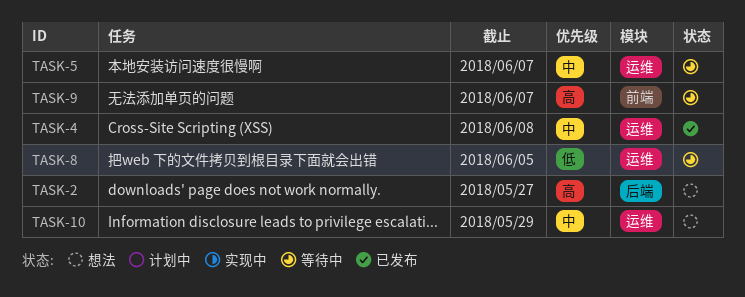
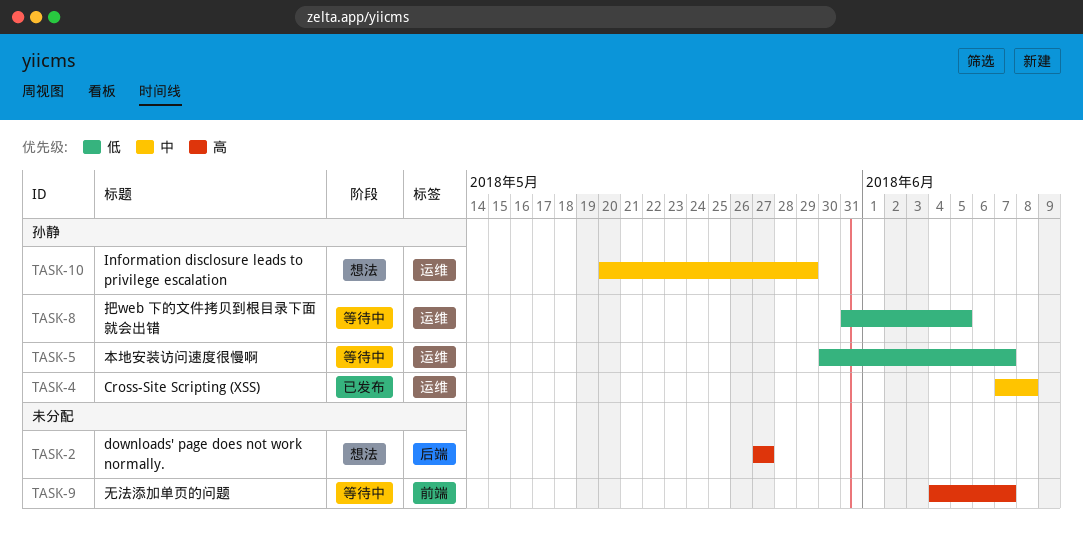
TASK-5, priority: 中 -> 低

